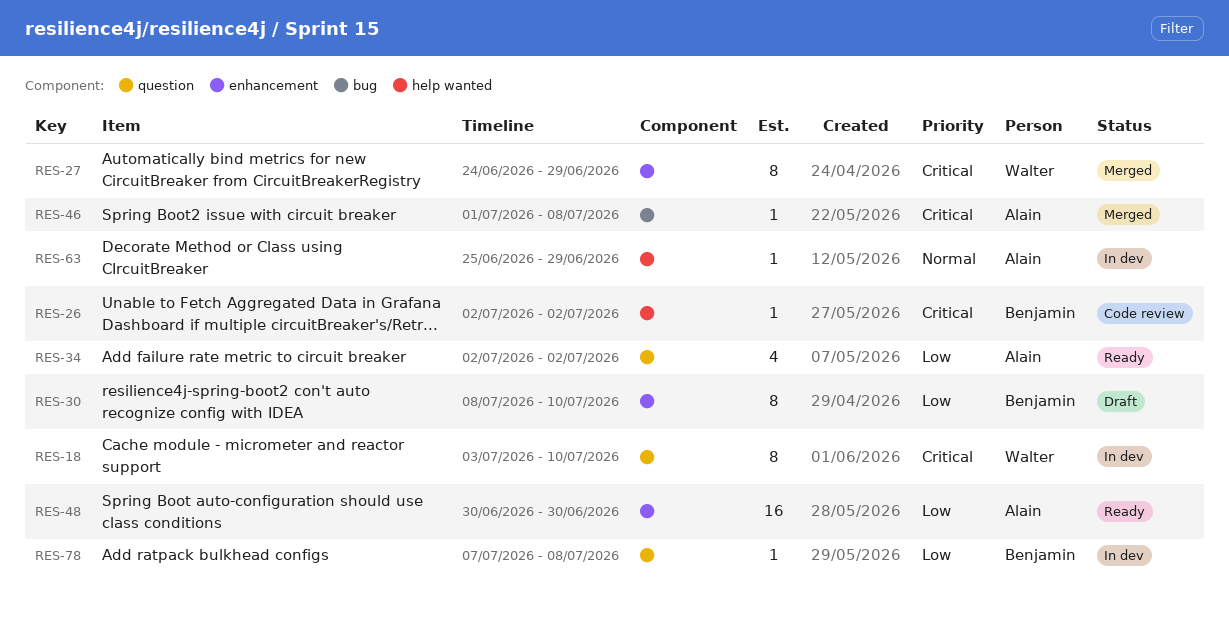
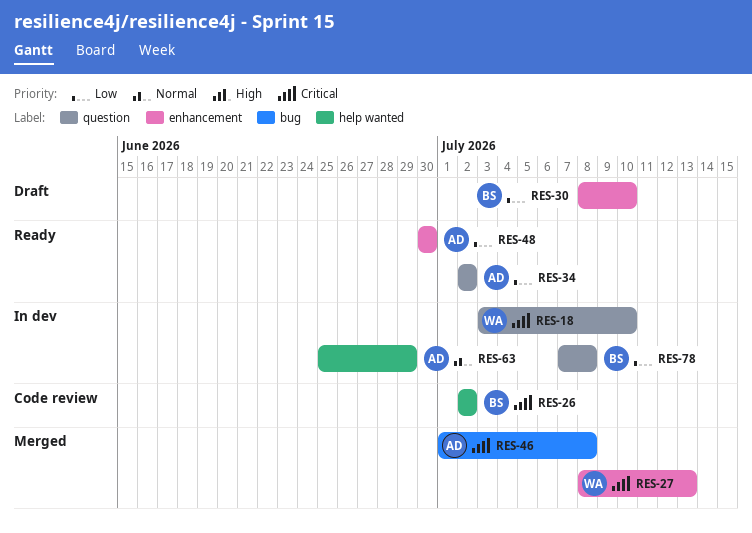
RES-27, start: Jun 24 -> Jul 8
RES-27, due: Jun 29 -> Jul 13

